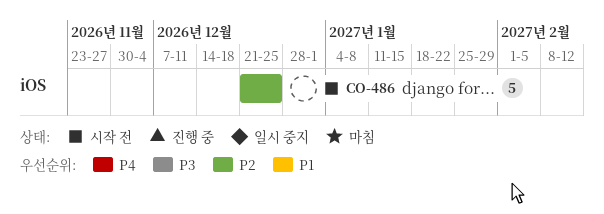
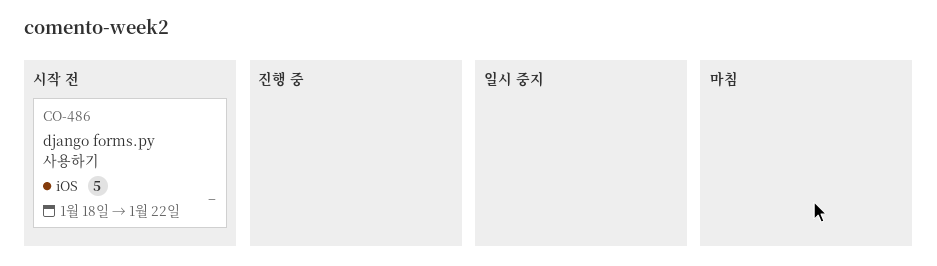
CO-486, start: Dec 21 -> Jan 18
CO-486, due: Dec 25 -> Jan 22

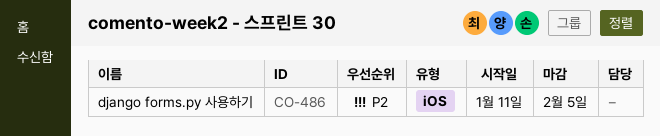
CO-486, start: Jan 18 -> Jan 11
CO-486, due: Jan 22 -> Feb 5

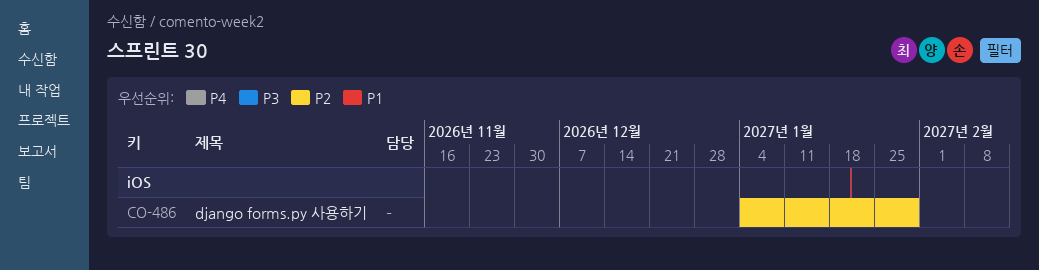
CO-486, start: Jan 11 -> Jan 4
CO-486, due: Feb 5 -> Jan 29

